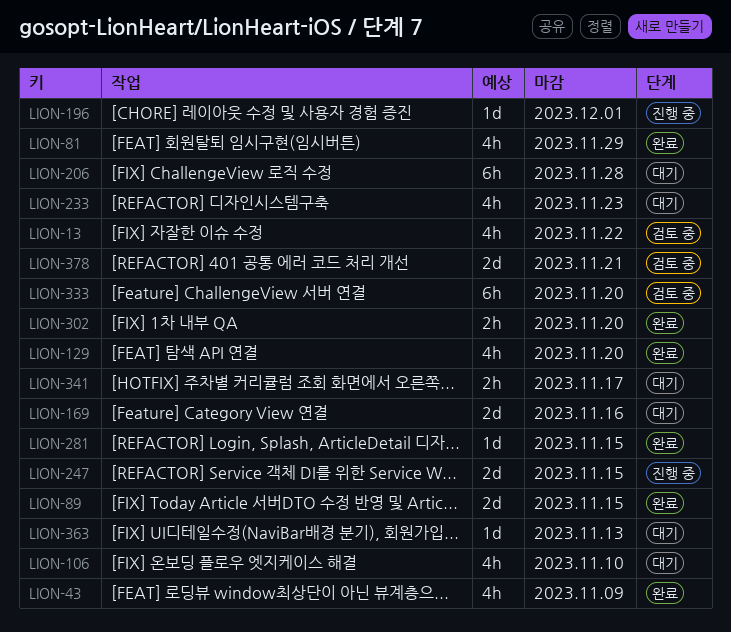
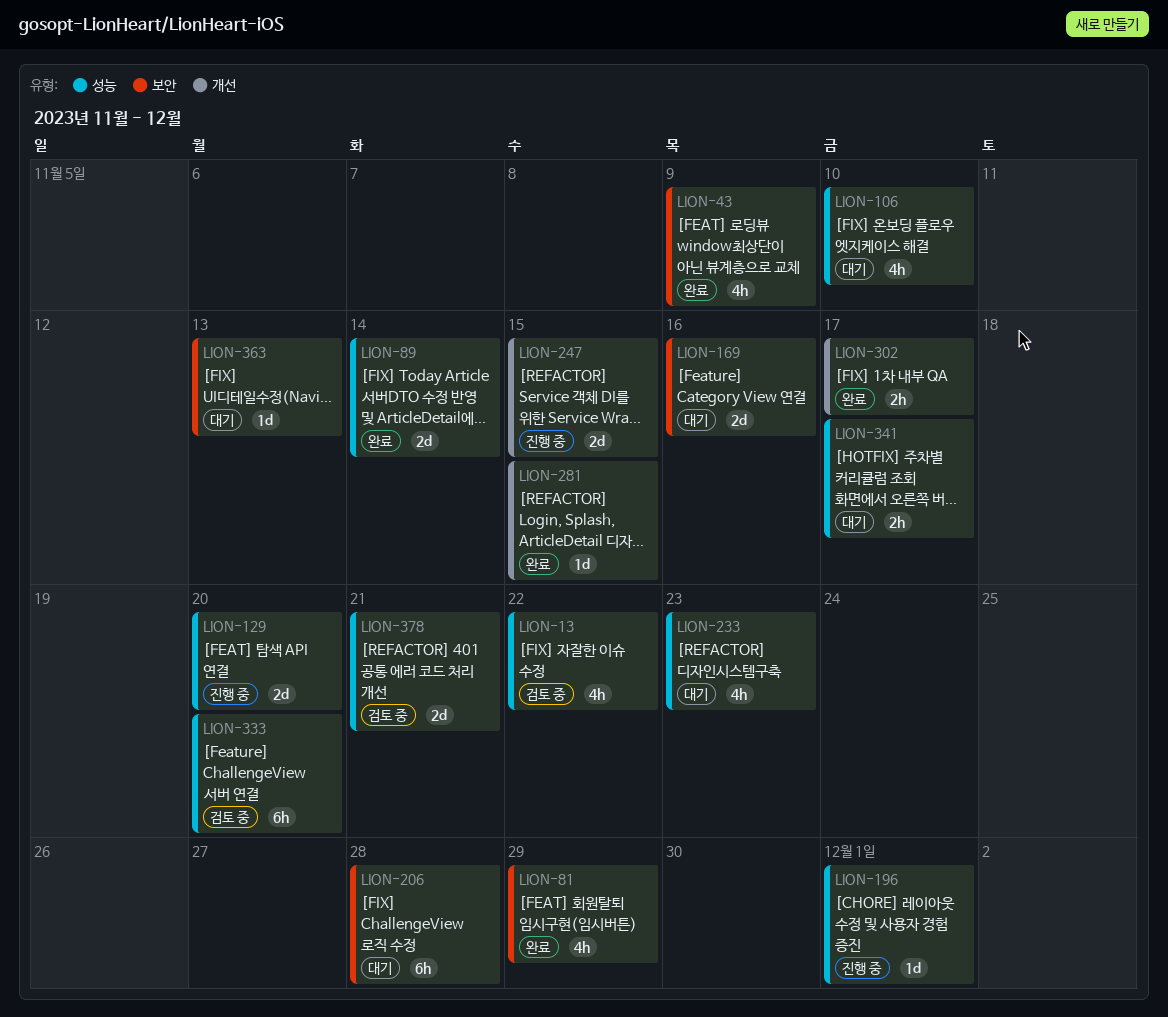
LION-89, due: Nov 15 -> Nov 14
LION-129, status: 완료 -> 진행 중
LION-129, estimate: 4h -> 2d
LION-302, due: Nov 20 -> Nov 17

